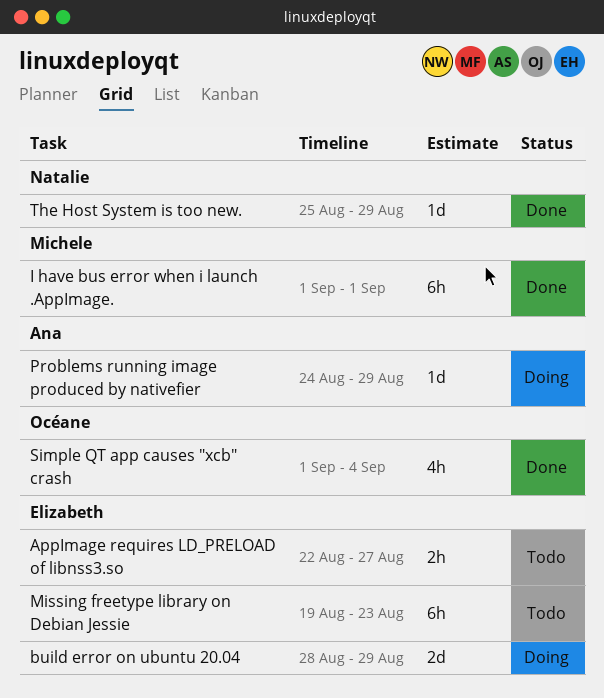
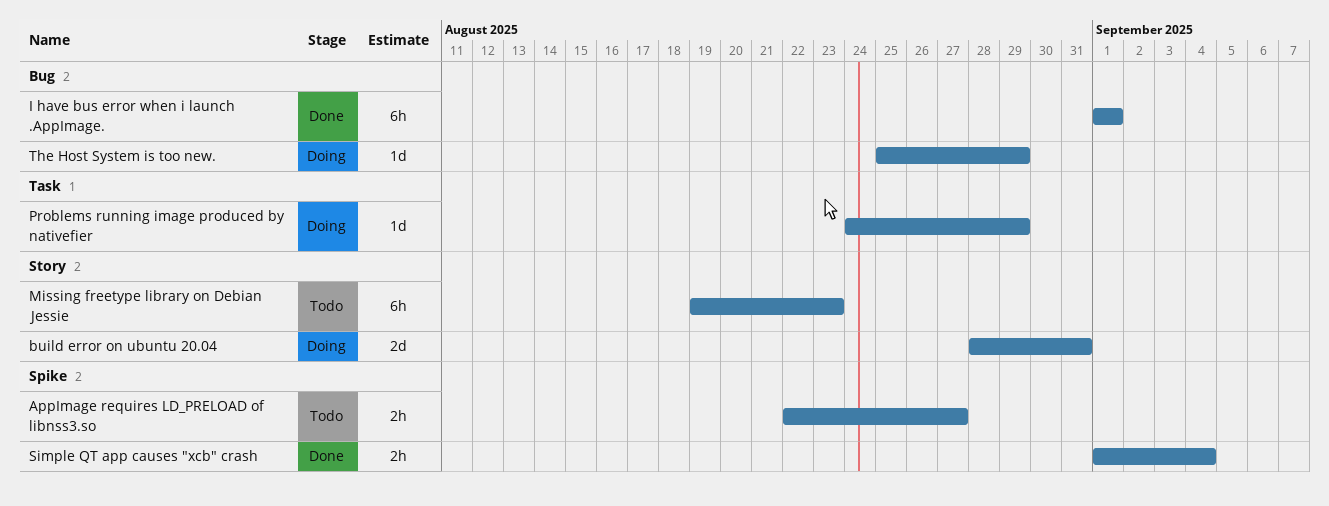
build error on ubuntu 20.04, due: Aug 29 -> Aug 31
Simple QT app causes "xcb" crash, estimate: 4h -> 2h
The Host System is too new., status: Done -> Doing

